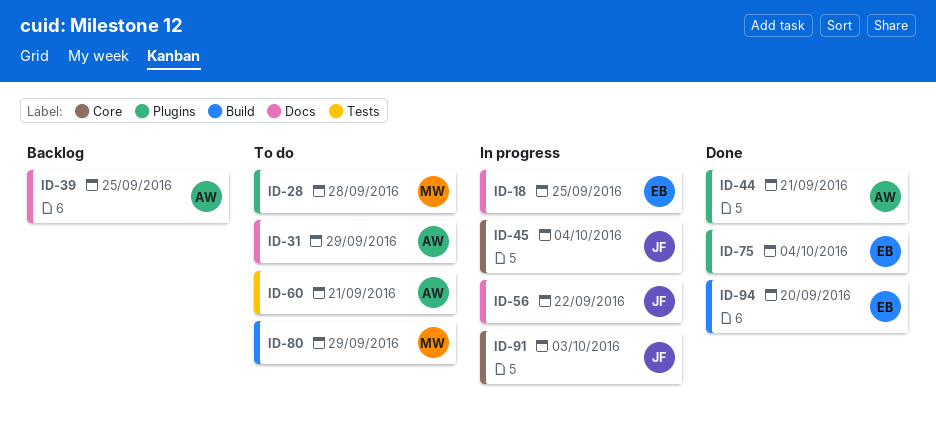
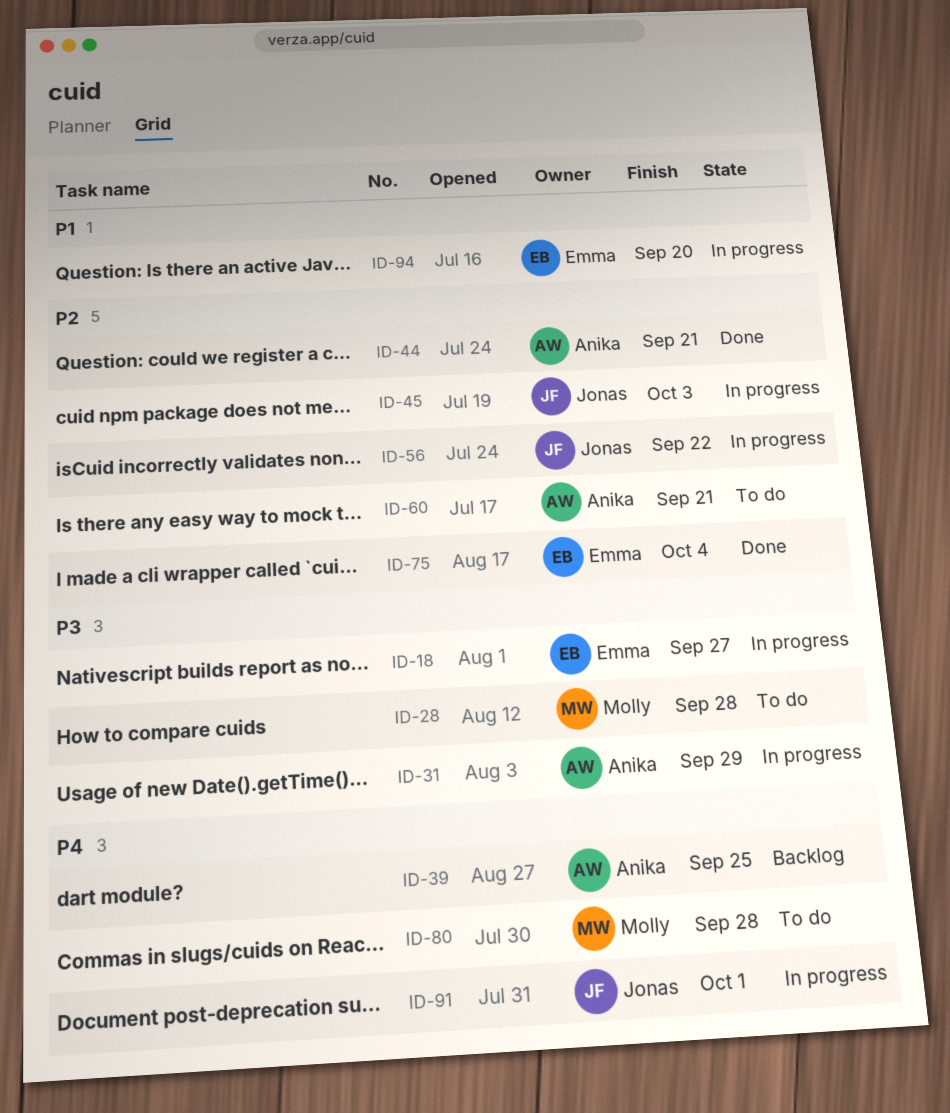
ID-18, due: Sep 25 -> Sep 27
ID-31, status: To do -> In progress
ID-45, due: Oct 4 -> Oct 3
ID-80, due: Sep 29 -> Sep 28
ID-91, due: Oct 3 -> Oct 1
ID-94, status: Done -> In progress

